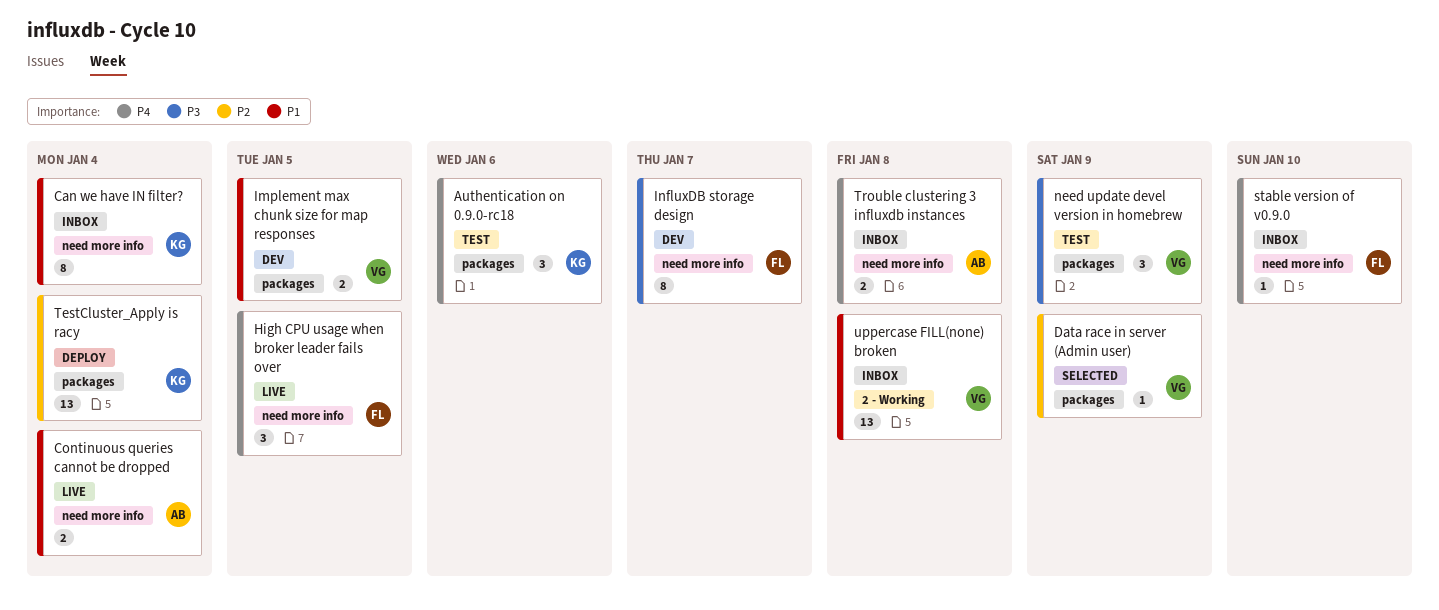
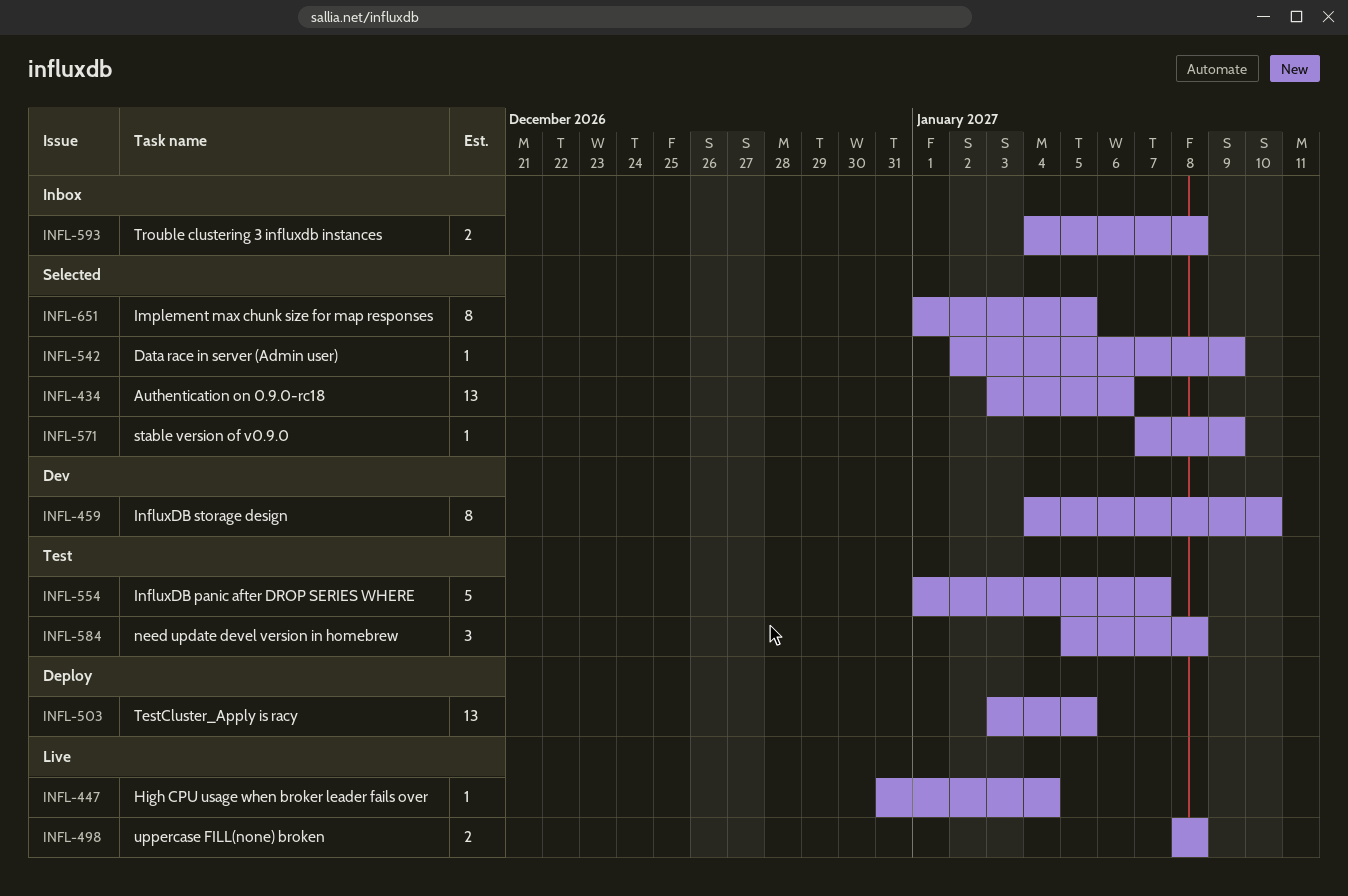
Authentication on 0.9.0-rc18, status: Test -> Selected
Authentication on 0.9.0-rc18, estimate: 3 -> 13
Can we have IN filter?: present -> none
Continuous queries cannot be dropped: present -> none
High CPU usage when broker leader fails over, estimate: 3 -> 1
High CPU usage when broker leader fails over, due: Jan 5 -> Jan 4
Implement max chunk size for map responses, status: Dev -> Selected
Implement max chunk size for map responses, estimate: 2 -> 8
InfluxDB panic after DROP SERIES WHERE: none -> present
InfluxDB storage design, due: Jan 7 -> Jan 10
need update devel version in homebrew, due: Jan 9 -> Jan 8
stable version of v0.9.0, status: Inbox -> Selected
stable version of v0.9.0, due: Jan 10 -> Jan 9
TestCluster_Apply is racy, due: Jan 4 -> Jan 5
uppercase FILL(none) broken, status: Inbox -> Live
uppercase FILL(none) broken, estimate: 13 -> 2

